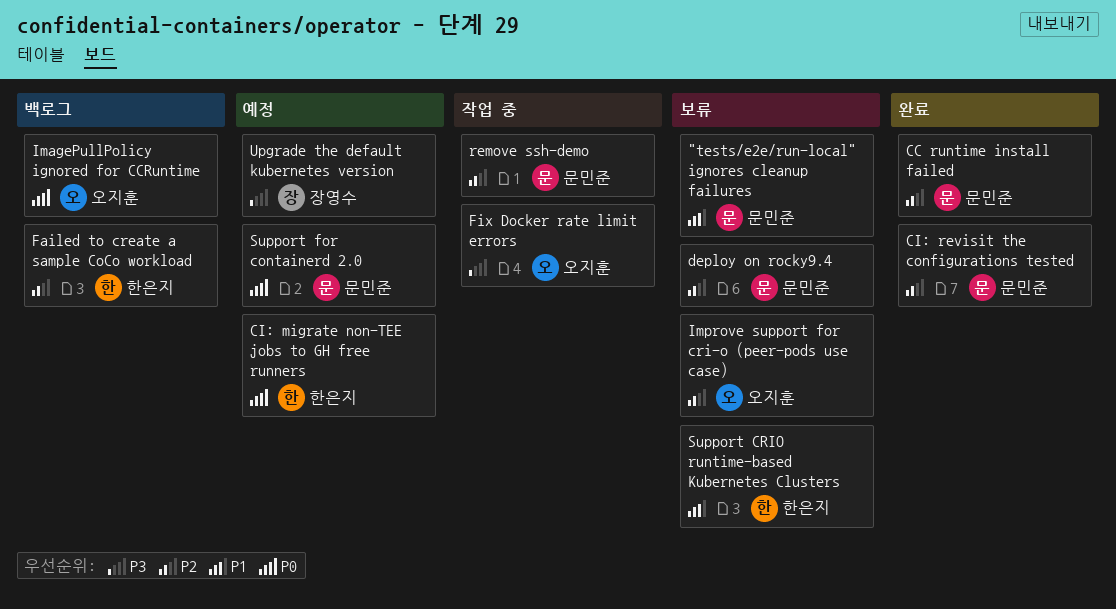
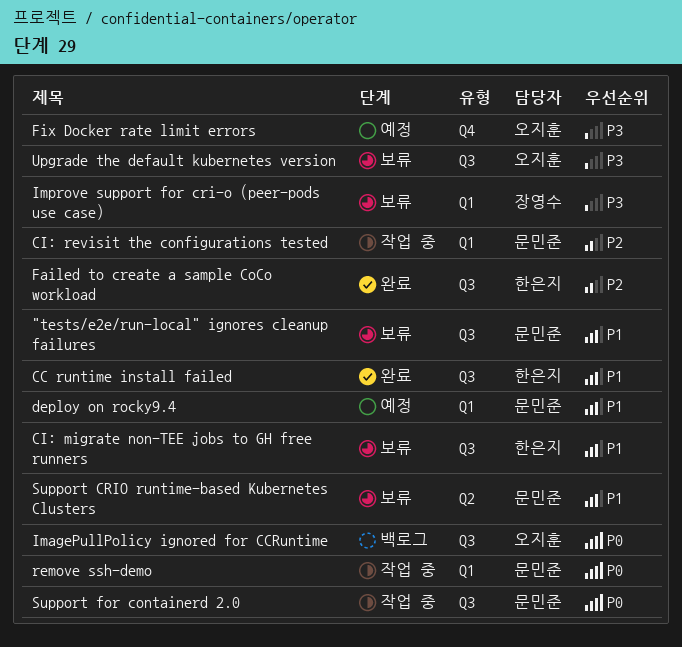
CC runtime install failed, owner: 문민준 -> 한은지
CC runtime install failed, priority: P2 -> P1
CI: migrate non-TEE jobs to GH free runners, status: 예정 -> 보류
CI: migrate non-TEE jobs to GH free runners, priority: P0 -> P1
CI: revisit the configurations tested, status: 완료 -> 작업 중
deploy on rocky9.4, status: 보류 -> 예정
deploy on rocky9.4, priority: P2 -> P1
Failed to create a sample CoCo workload, status: 백로그 -> 완료
Fix Docker rate limit errors, status: 작업 중 -> 예정
Improve support for cri-o (peer-pods use case), owner: 오지훈 -> 장영수
Improve support for cri-o (peer-pods use case), priority: P2 -> P3
remove ssh-demo, priority: P2 -> P0
Support CRIO runtime-based Kubernetes Clusters, owner: 한은지 -> 문민준
Support for containerd 2.0, status: 예정 -> 작업 중
Upgrade the default kubernetes version, status: 예정 -> 보류
Upgrade the default kubernetes version, owner: 장영수 -> 오지훈

